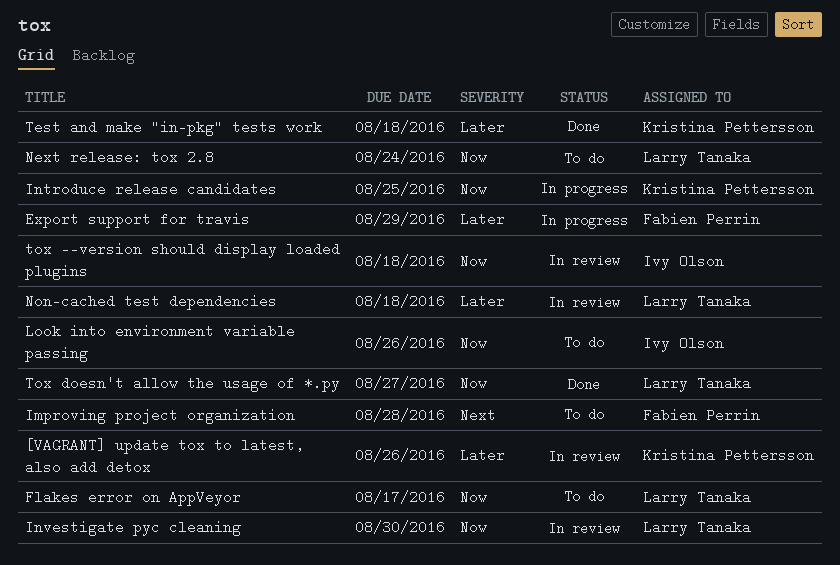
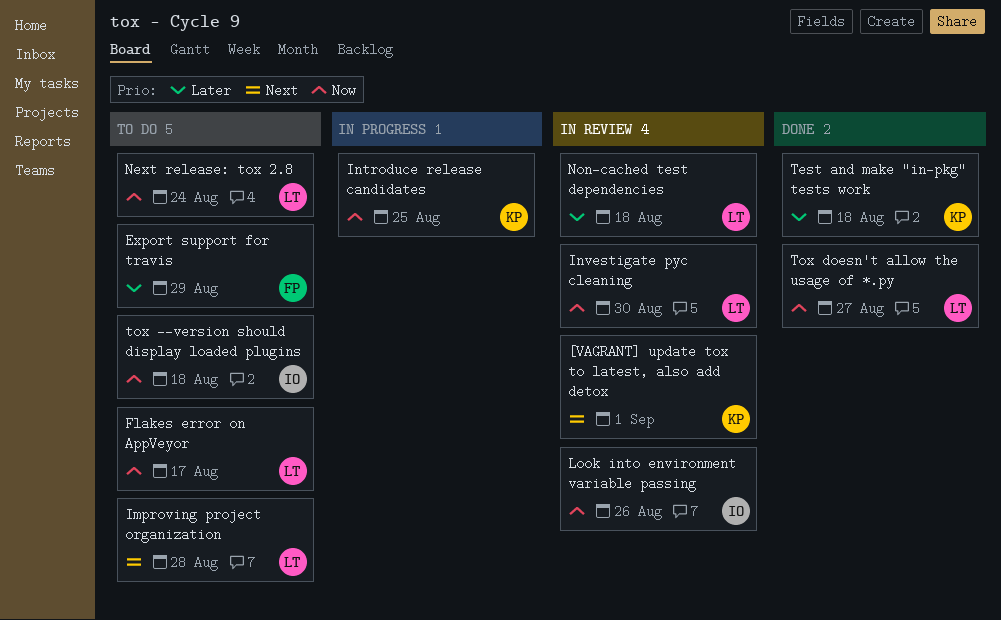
[VAGRANT] update tox to latest, also add detox, priority: Later -> Next
[VAGRANT] update tox to latest, also add detox, due: Aug 26 -> Sep 1
Export support for travis, status: In progress -> To do
Improving project organization, owner: Fabien Perrin -> Larry Tanaka
Look into environment variable passing, status: To do -> In review
tox --version should display loaded plugins, status: In review -> To do

